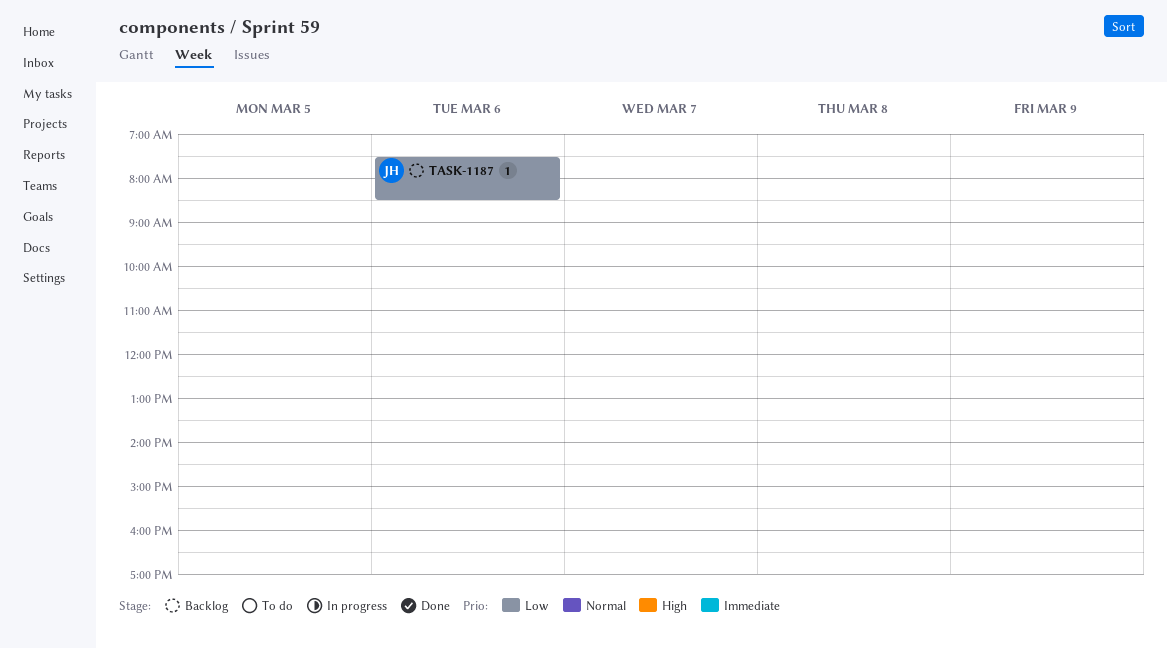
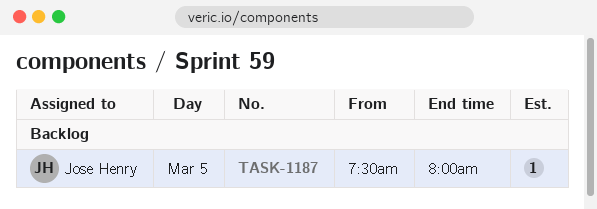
TASK-1187, day: Mar 6 -> Mar 5
TASK-1187, ends: 08:30 -> 08:00

